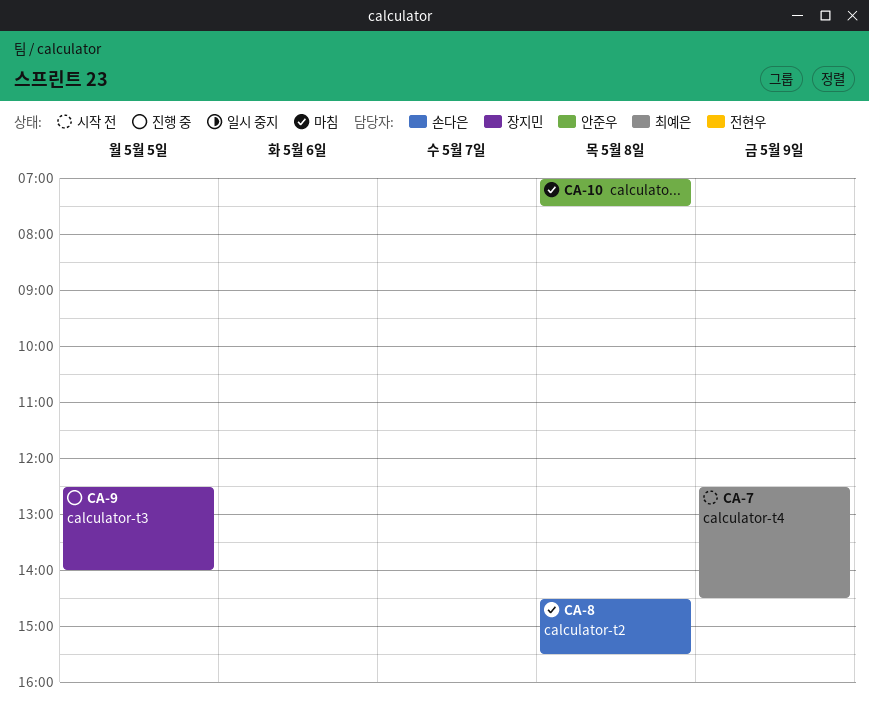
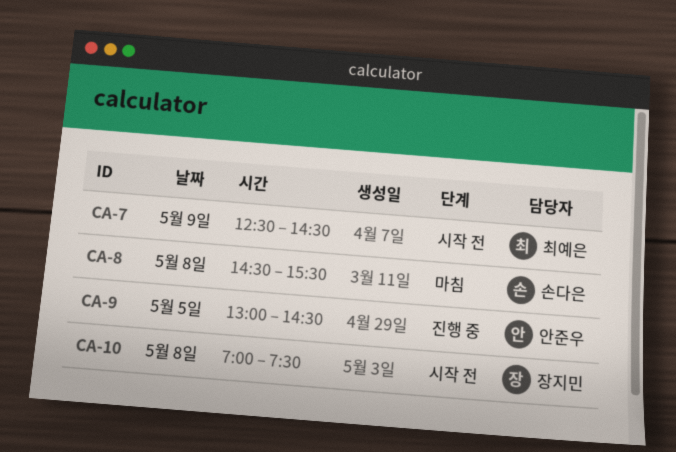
CA-9, owner: 장지민 -> 안준우
CA-9, begins: 12:30 -> 13:00
CA-9, ends: 14:00 -> 14:30
CA-10, status: 마침 -> 시작 전
CA-10, owner: 안준우 -> 장지민

